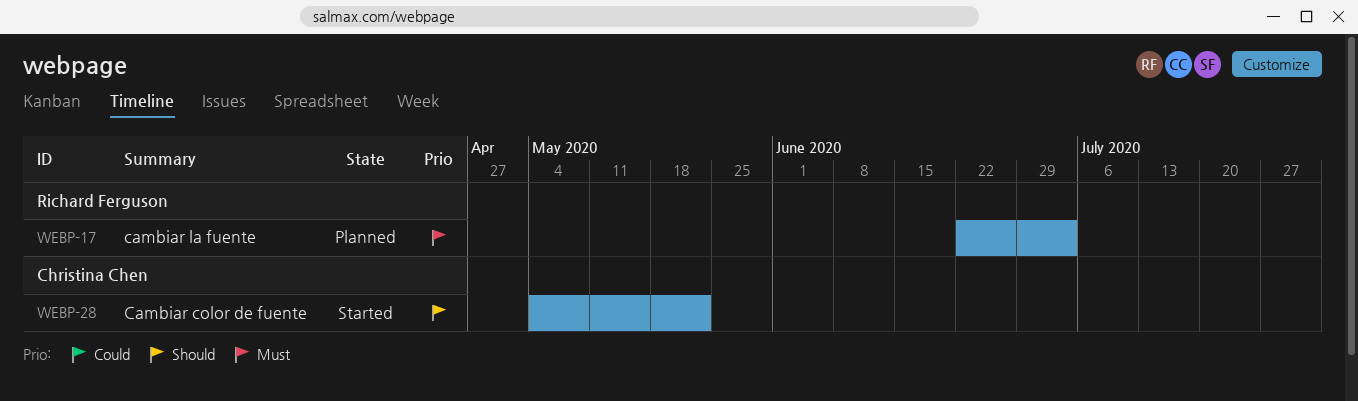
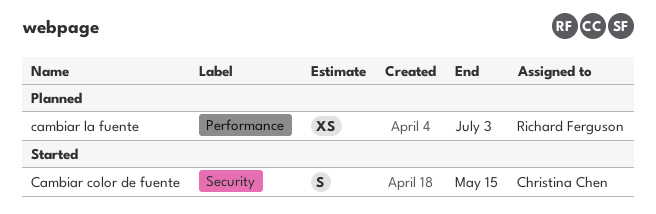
Cambiar color de fuente, due: May 22 -> May 15

